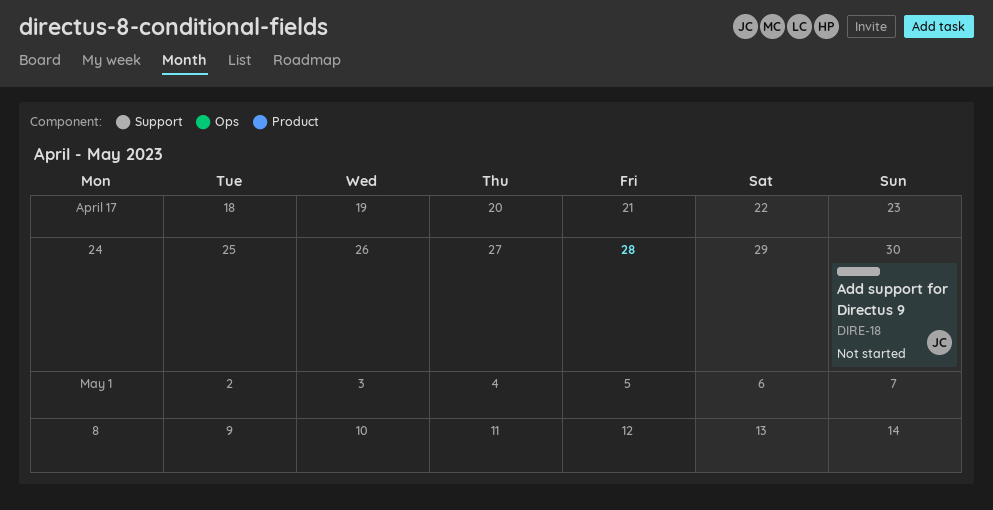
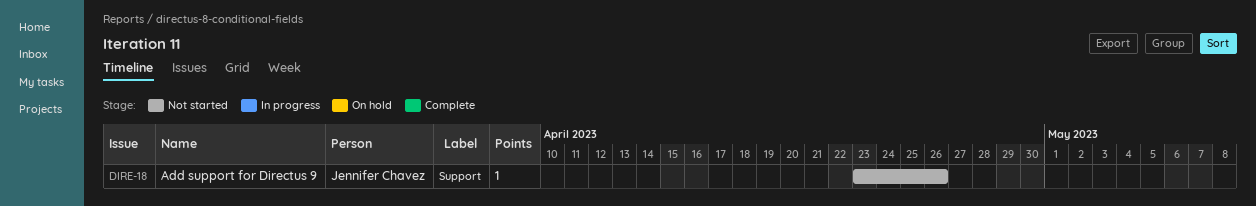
DIRE-18, due: Apr 30 -> Apr 26

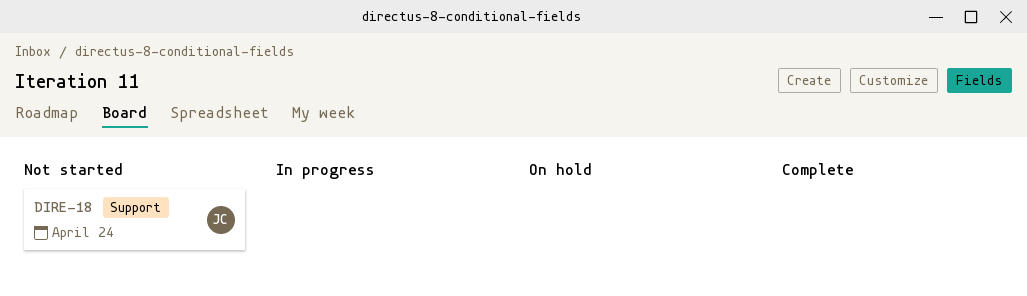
DIRE-18, due: Apr 26 -> Apr 24

